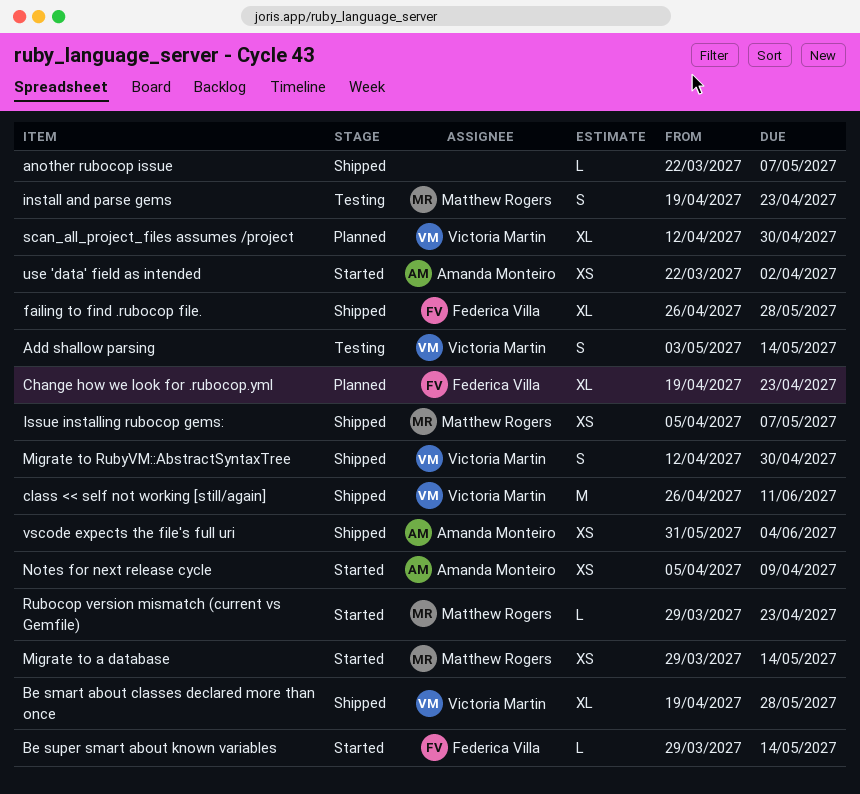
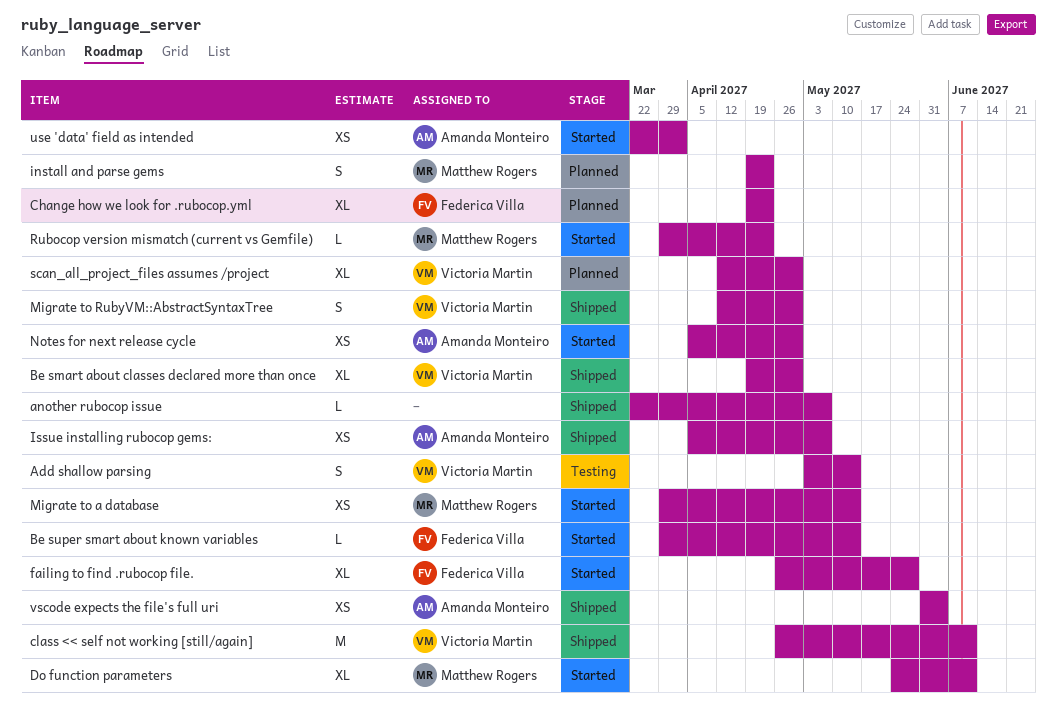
Be smart about classes declared more than once, due: May 28 -> Apr 30
Do function parameters: none -> present
failing to find .rubocop file., status: Shipped -> Started
install and parse gems, status: Testing -> Planned
Issue installing rubocop gems:, owner: Matthew Rogers -> Amanda Monteiro
Notes for next release cycle, due: Apr 9 -> Apr 30

